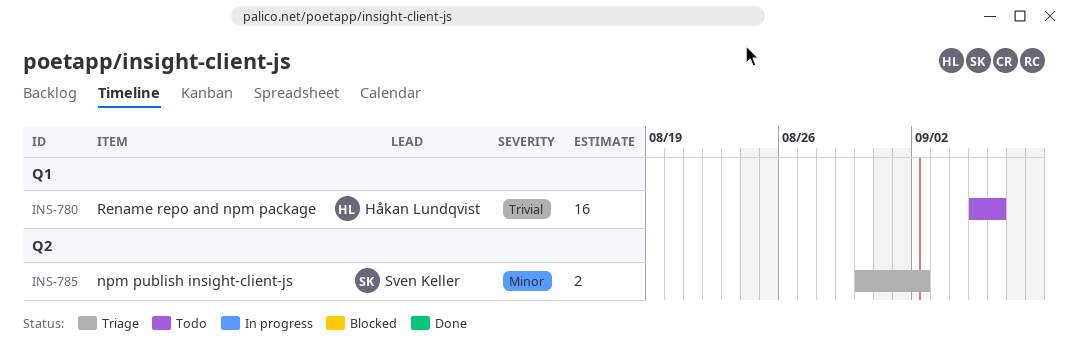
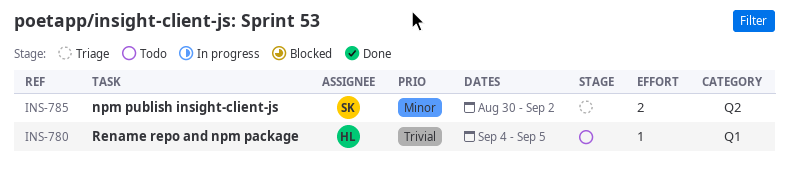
INS-780, estimate: 16 -> 1
INS-780, start: Sep 5 -> Sep 4
INS-780, due: Sep 6 -> Sep 5

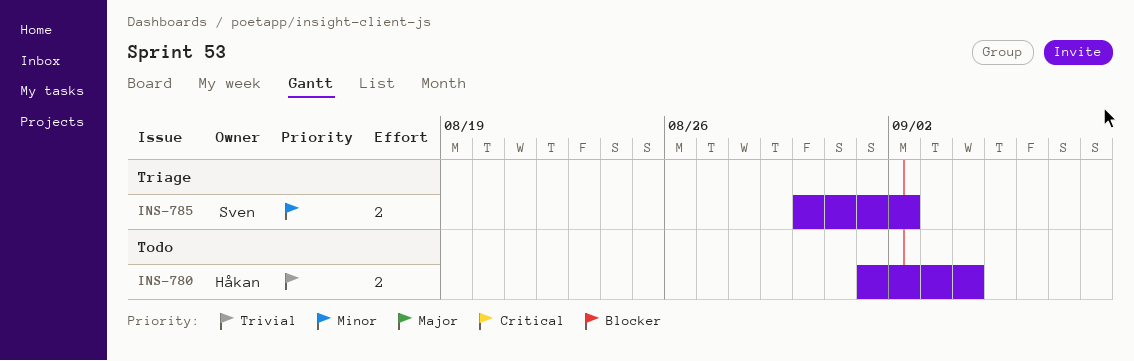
INS-780, estimate: 1 -> 2
INS-780, start: Sep 4 -> Sep 1
INS-780, due: Sep 5 -> Sep 4

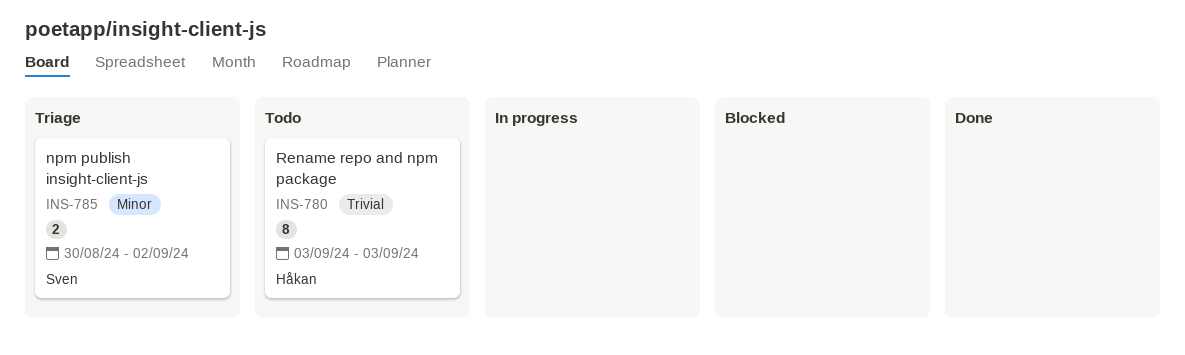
INS-780, estimate: 2 -> 8
INS-780, start: Sep 1 -> Sep 3
INS-780, due: Sep 4 -> Sep 3

